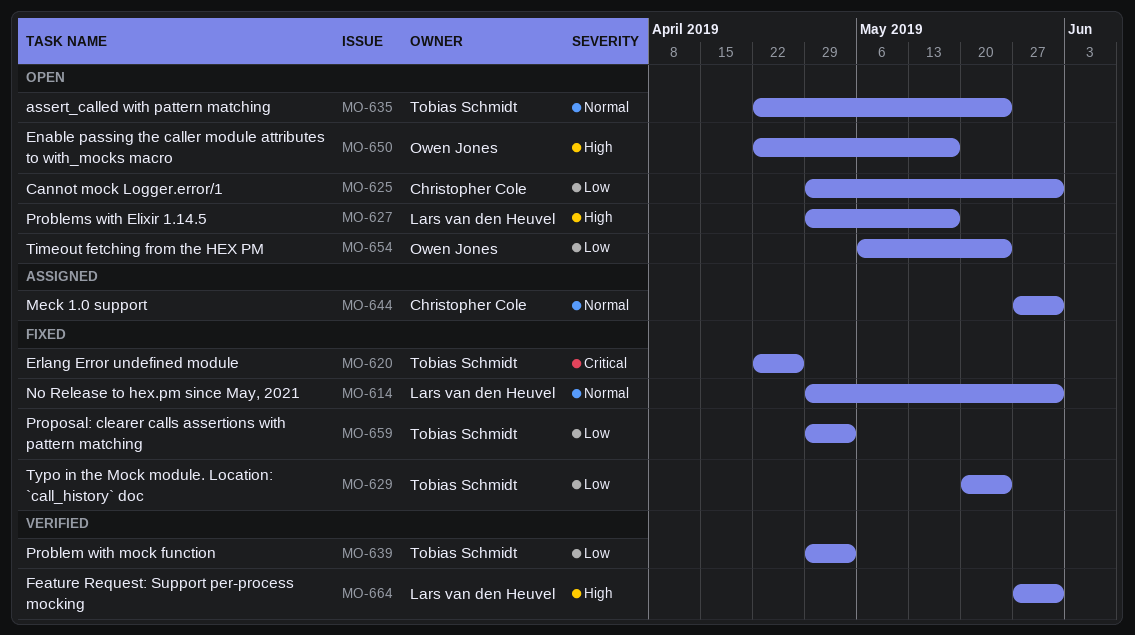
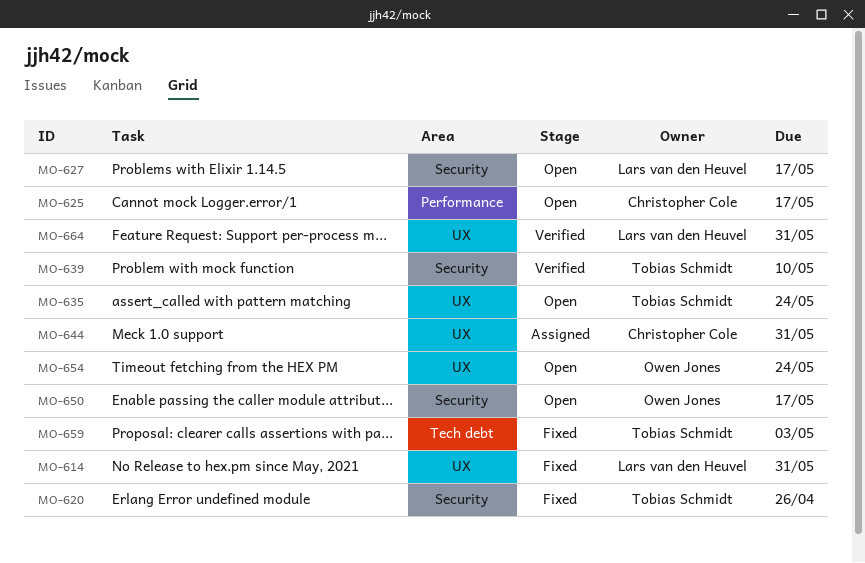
MO-625, due: May 31 -> May 17
MO-629: present -> none
MO-639, due: May 3 -> May 10

